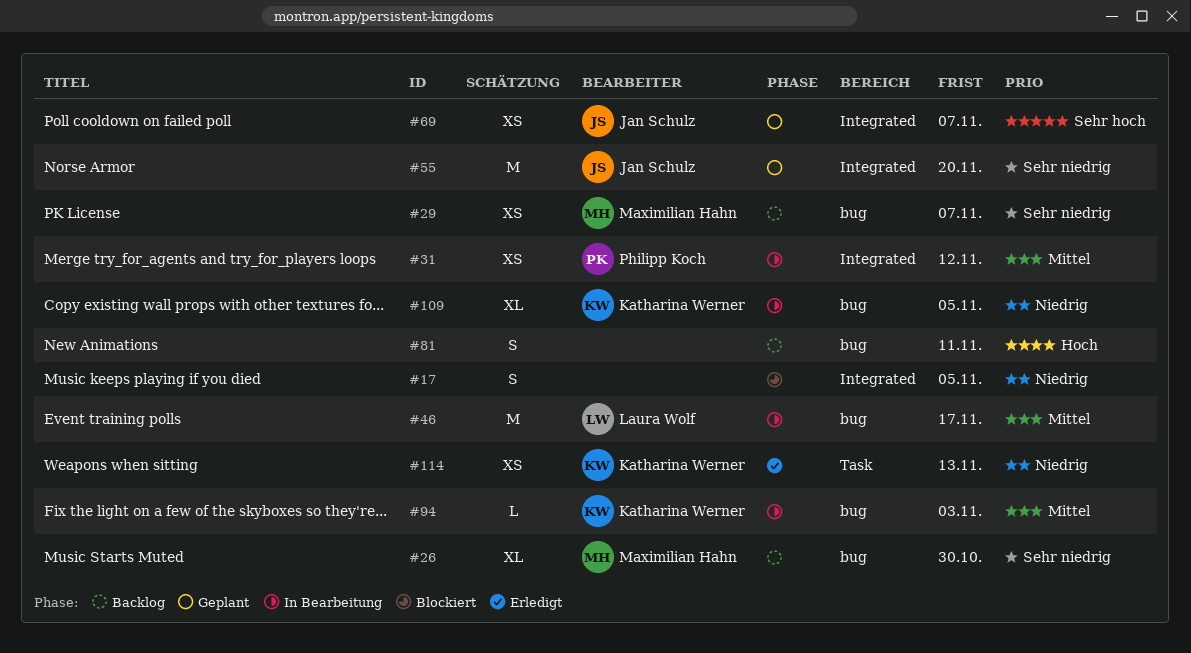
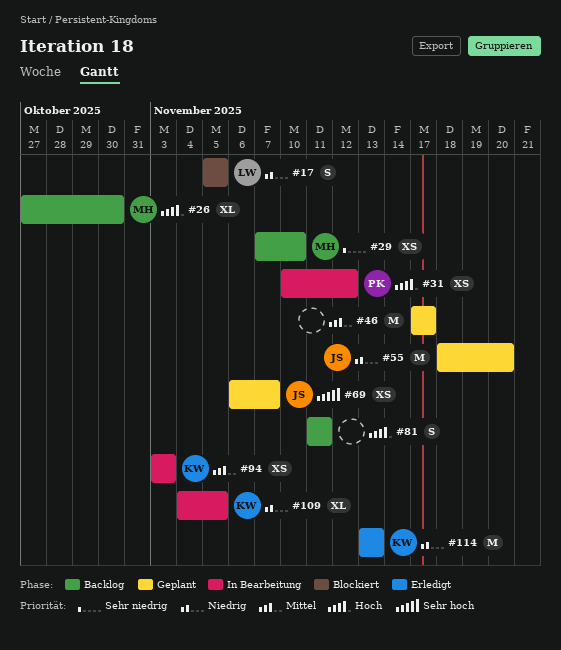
#17, owner: none -> Laura Wolf
#26, priority: Sehr niedrig -> Hoch
#29, due: Nov 7 -> Nov 10
#31, priority: Mittel -> Hoch
#46, status: In Bearbeitung -> Geplant
#46, owner: Laura Wolf -> none
#55, priority: Sehr niedrig -> Niedrig
#94, estimate: L -> XS
#114, estimate: XS -> M

